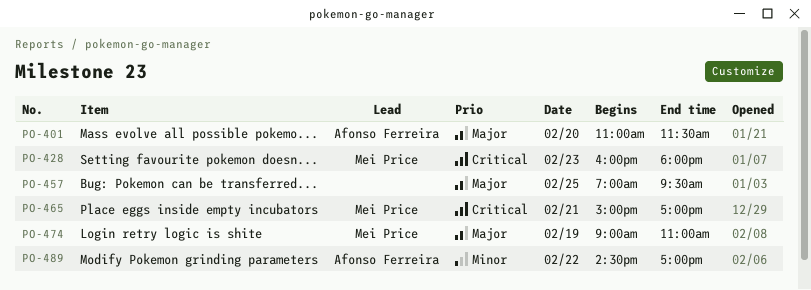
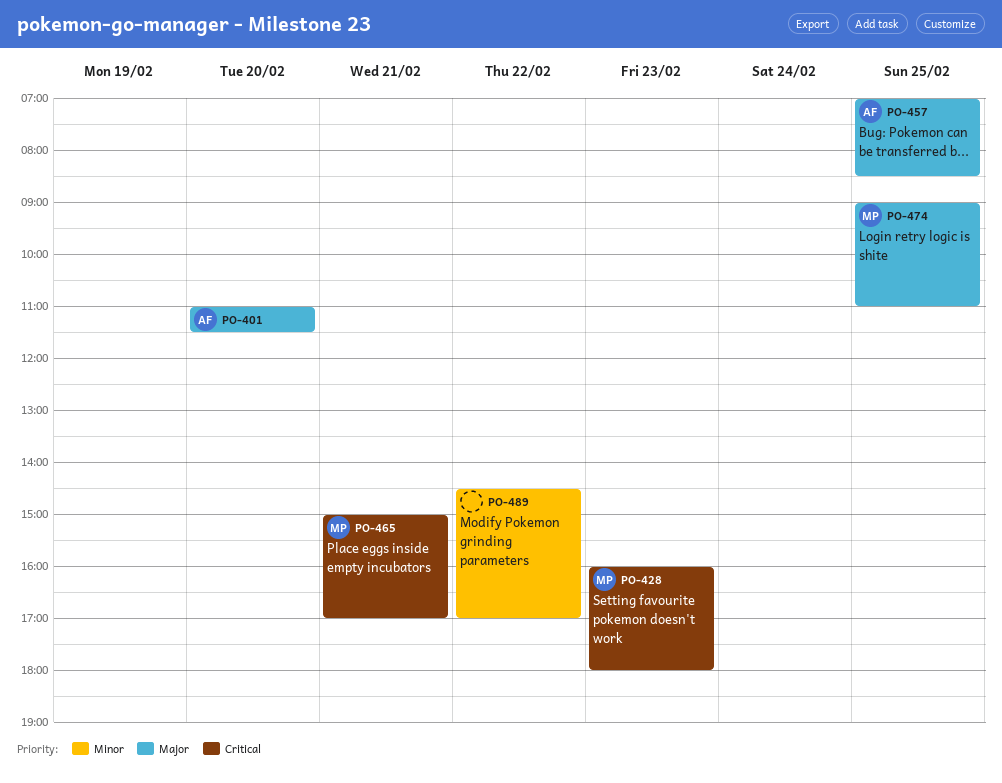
PO-457, owner: none -> Afonso Ferreira
PO-457, ends: 09:30 -> 08:30
PO-474, day: Feb 19 -> Feb 25
PO-489, owner: Afonso Ferreira -> none

